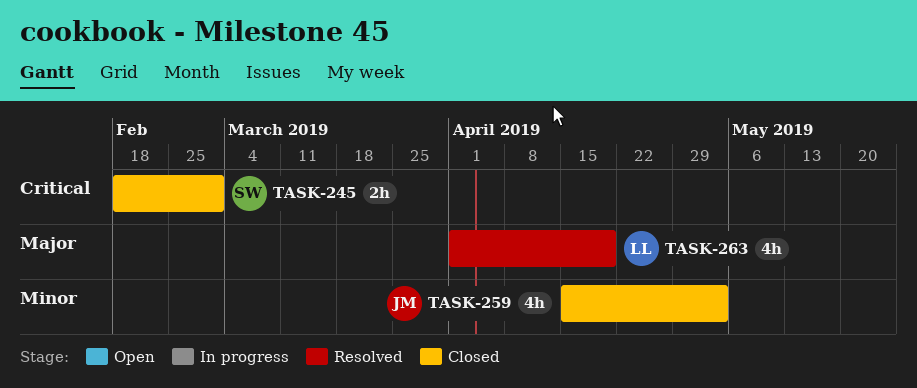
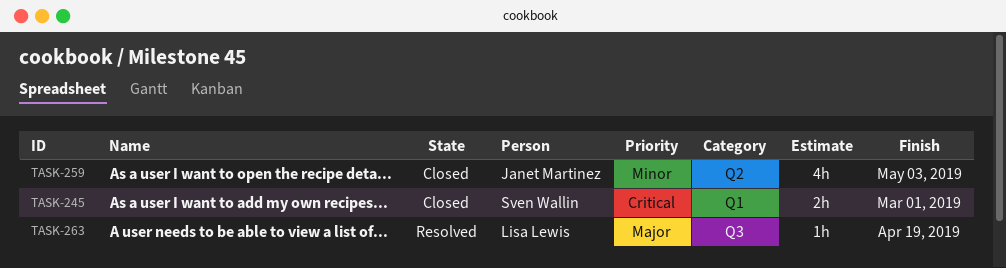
TASK-263, estimate: 4h -> 1h

